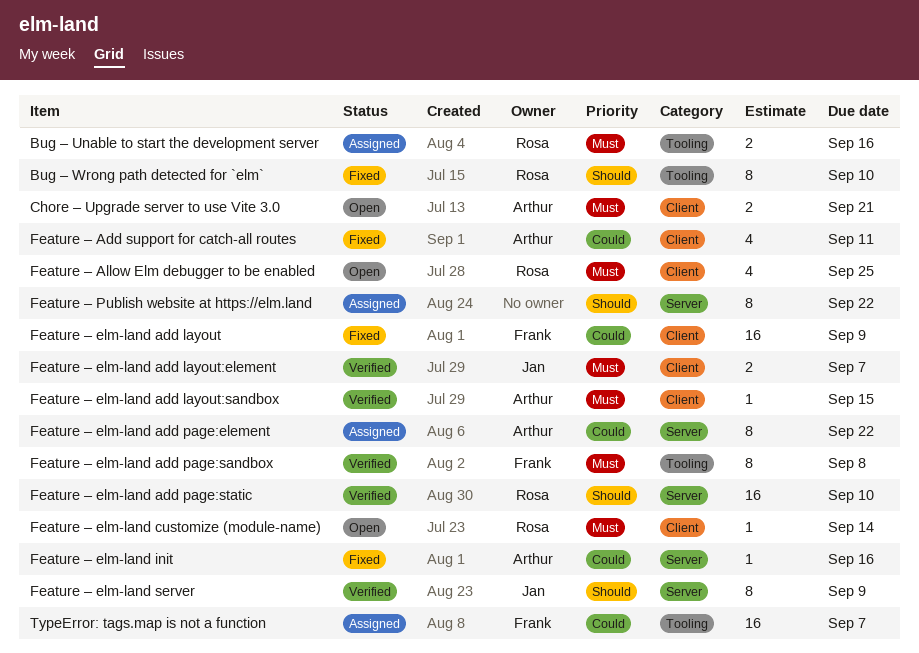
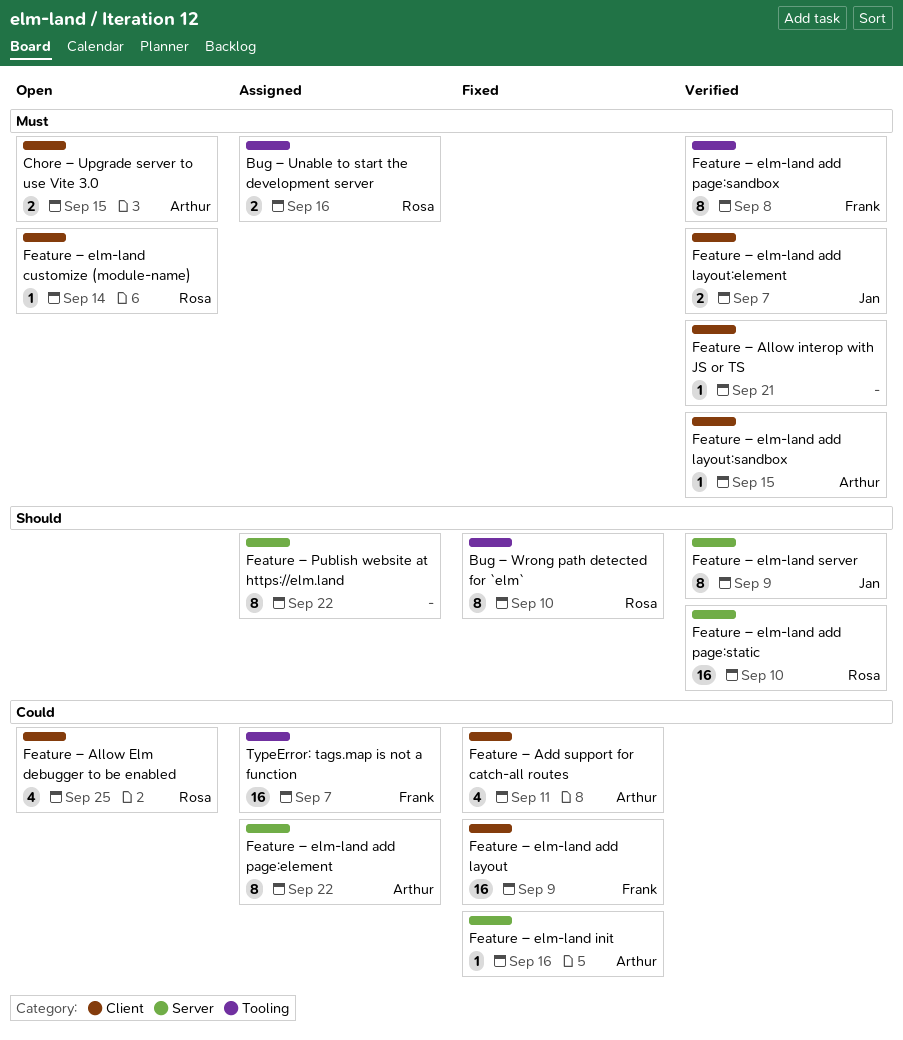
Chore – Upgrade server to use Vite 3.0, due: Sep 21 -> Sep 15
Feature – Allow Elm debugger to be enabled, priority: Must -> Could
Feature – Allow interop with JS or TS: none -> present

